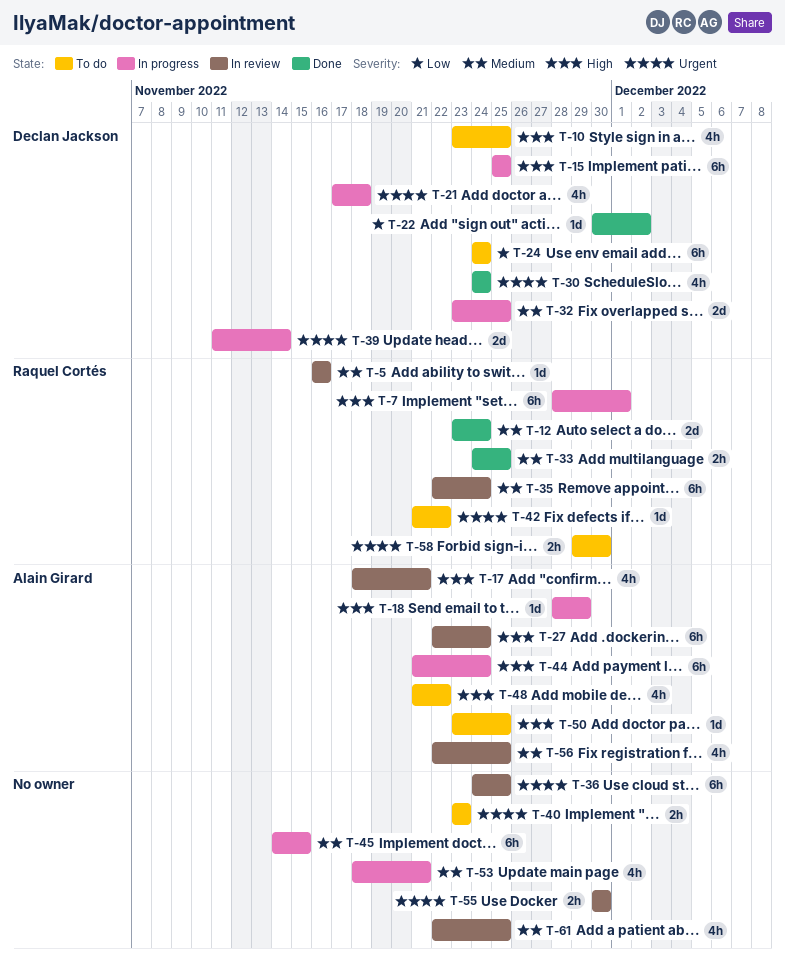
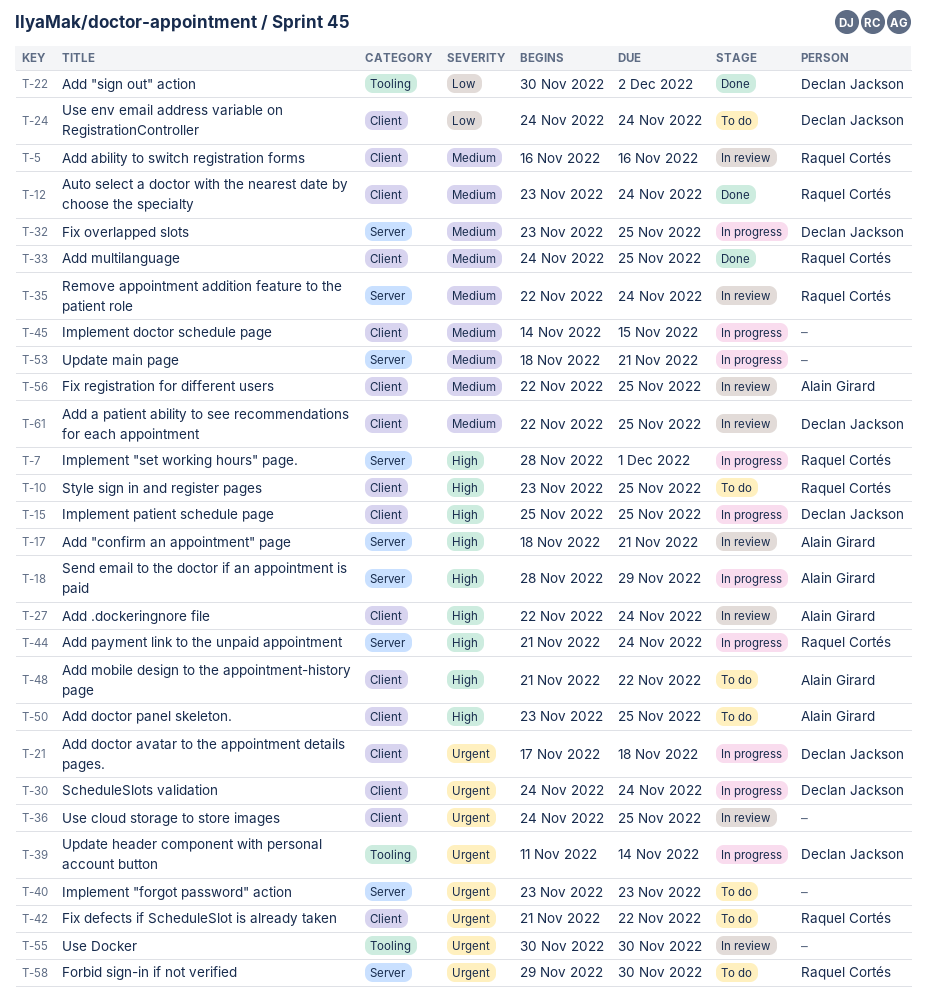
T-10, owner: Declan Jackson -> Raquel Cortés
T-30, status: Done -> In progress
T-44, owner: Alain Girard -> Raquel Cortés
T-61, owner: none -> Declan Jackson

